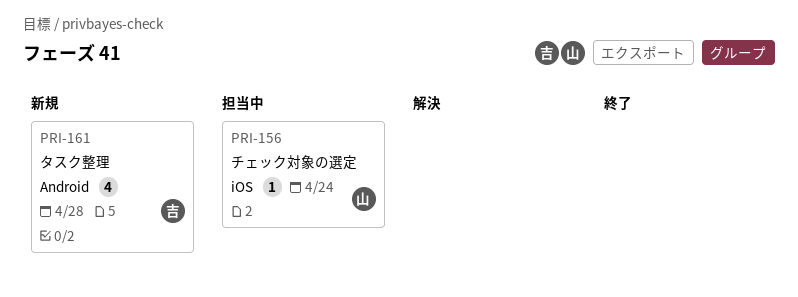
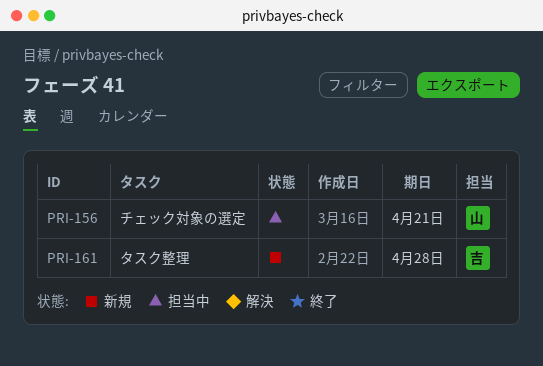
PRI-156, due: Apr 24 -> Apr 21

